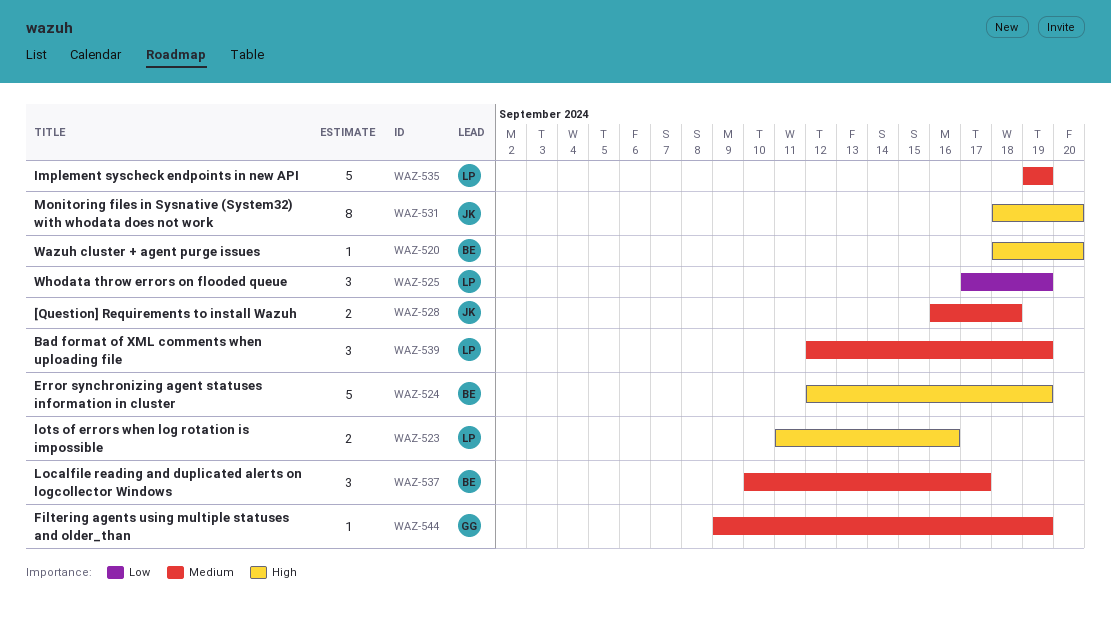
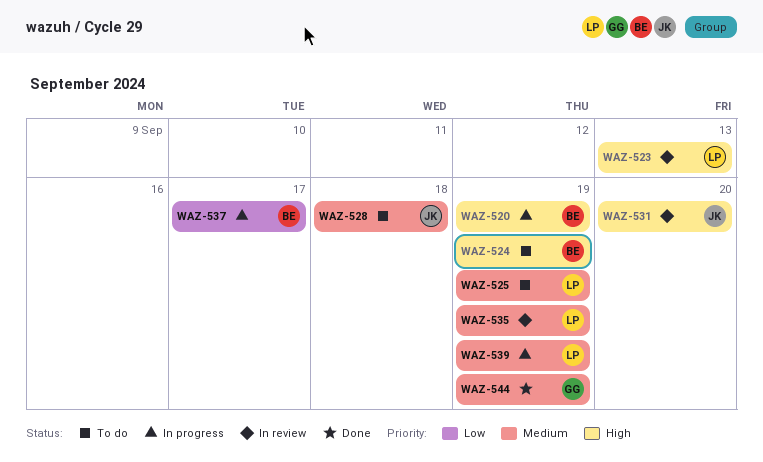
WAZ-520, due: Sep 20 -> Sep 19
WAZ-523, due: Sep 16 -> Sep 13
WAZ-525, priority: Low -> Medium
WAZ-537, priority: Medium -> Low

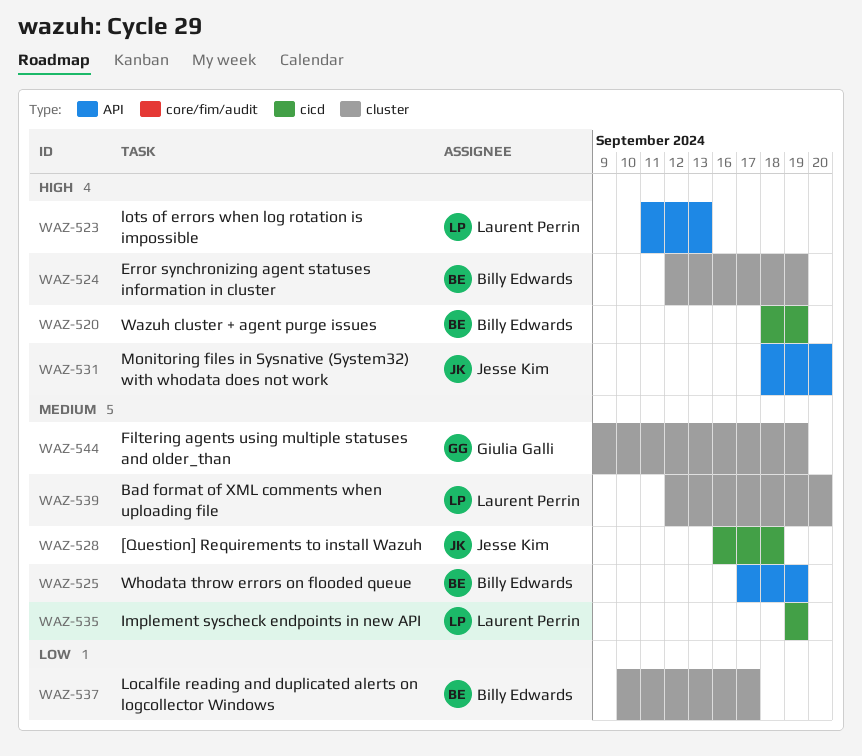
WAZ-525, owner: Laurent Perrin -> Billy Edwards
WAZ-539, due: Sep 19 -> Sep 20

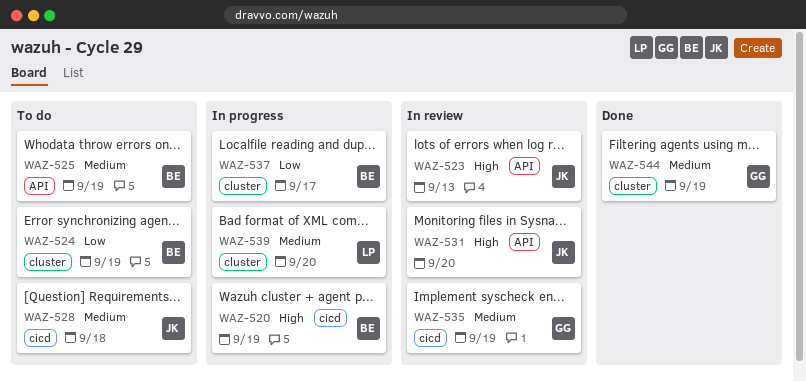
WAZ-523, owner: Laurent Perrin -> Jesse Kim
WAZ-524, priority: High -> Low
WAZ-535, owner: Laurent Perrin -> Giulia Galli

